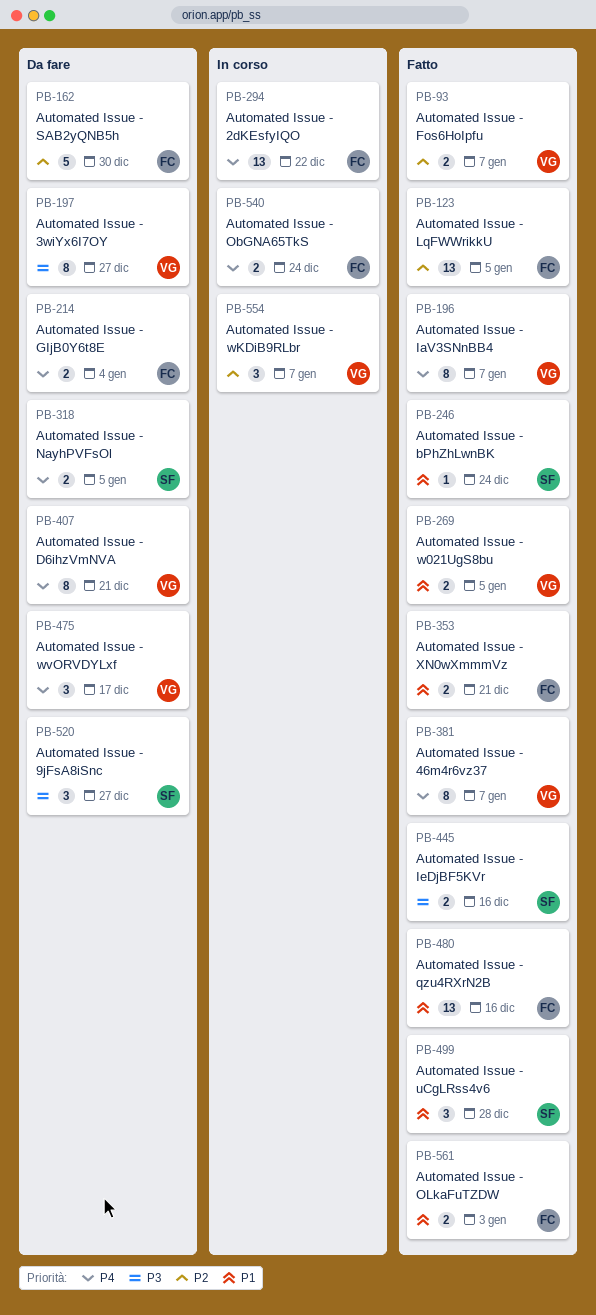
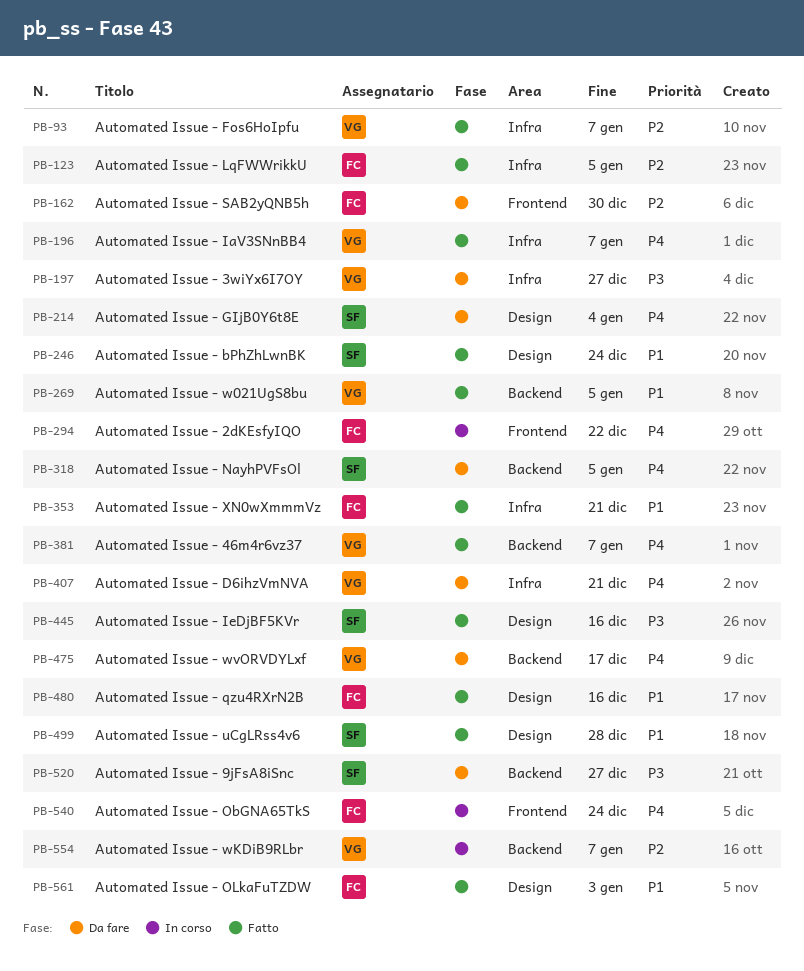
PB-214, owner: FC -> SF

